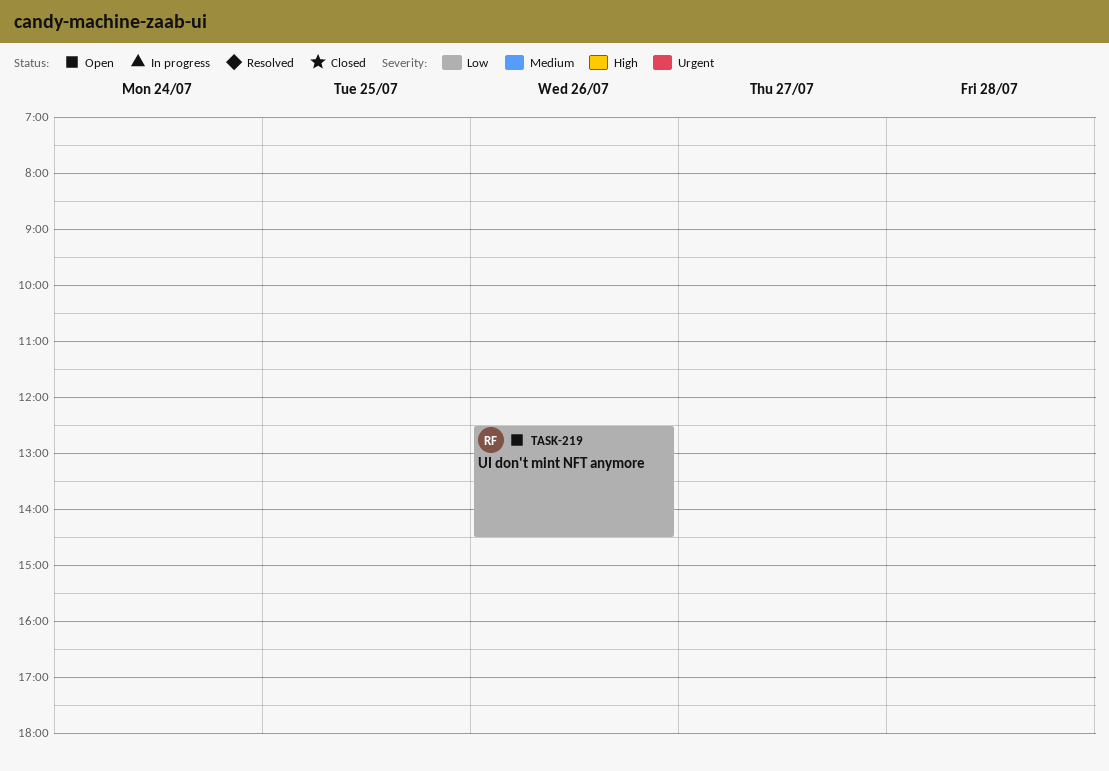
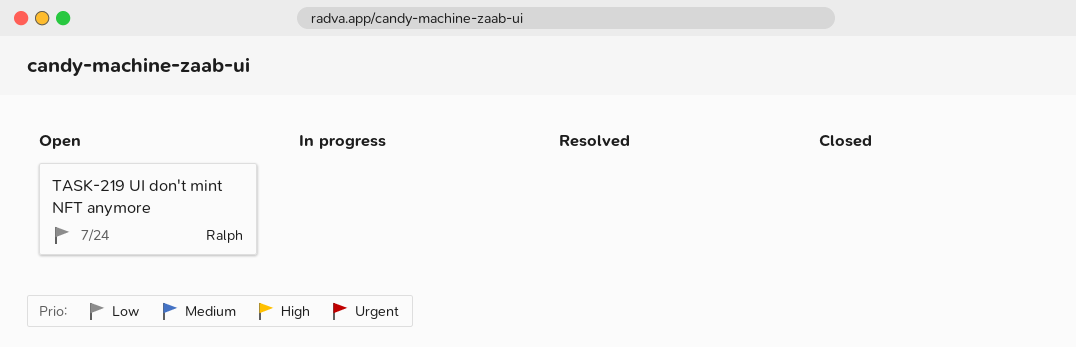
TASK-219, day: Jul 26 -> Jul 24

